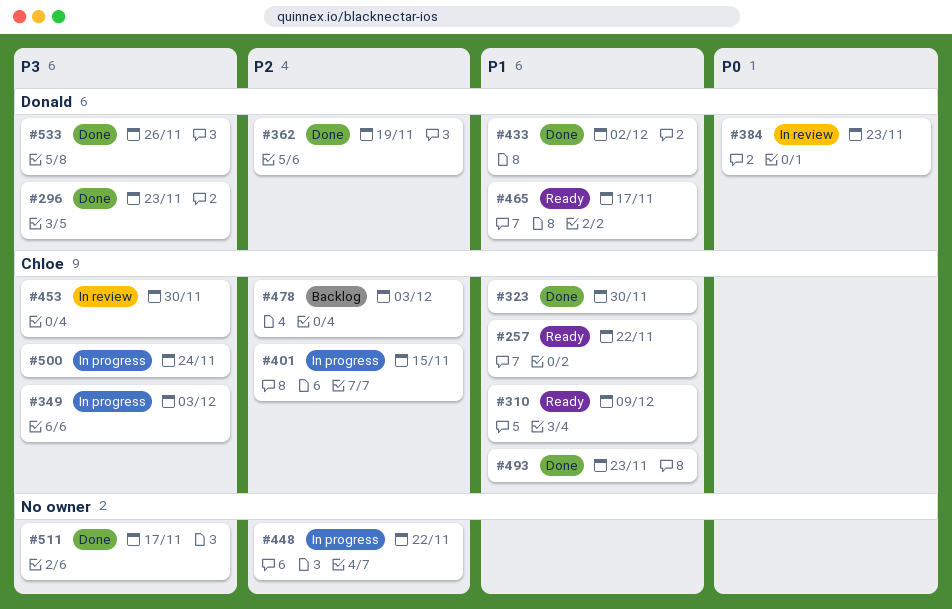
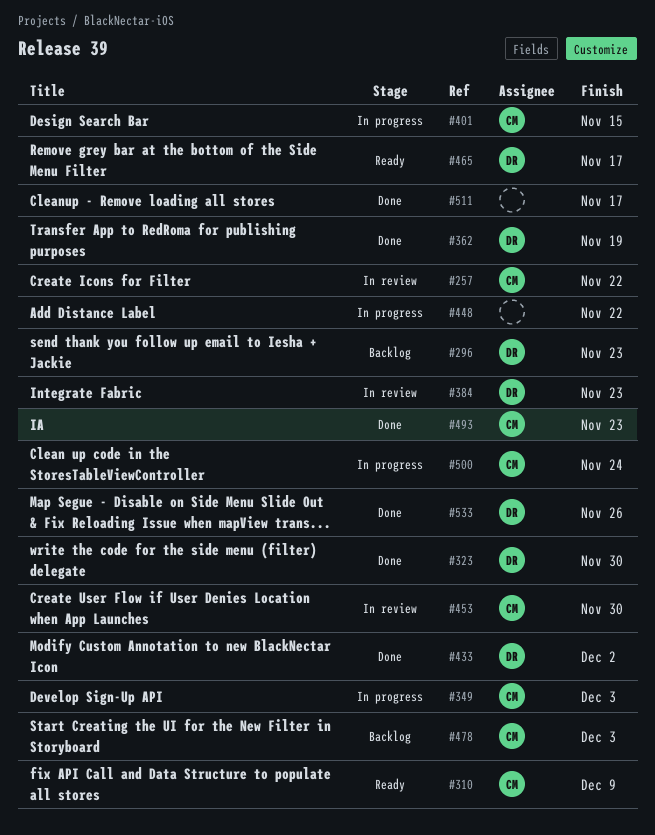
#257, status: Ready -> In review
#296, status: Done -> Backlog
#323, owner: Chloe -> Donald

